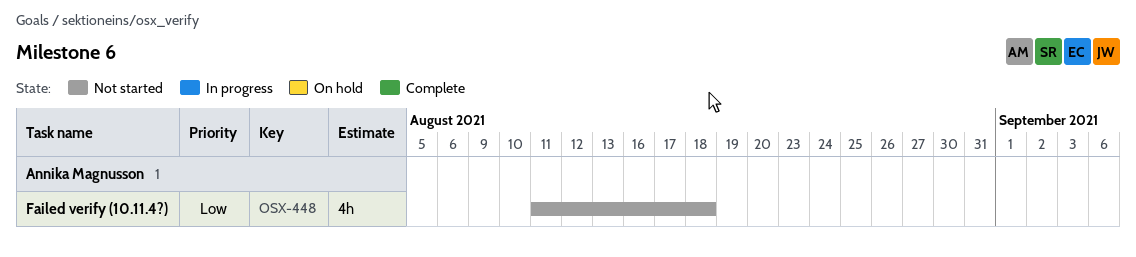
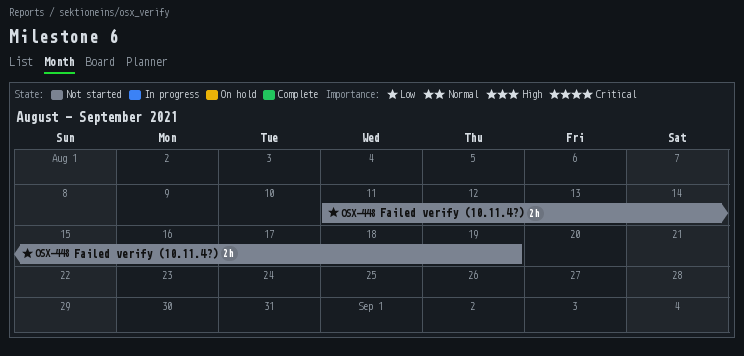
OSX-448, estimate: 4h -> 2h
OSX-448, due: Aug 18 -> Aug 19

